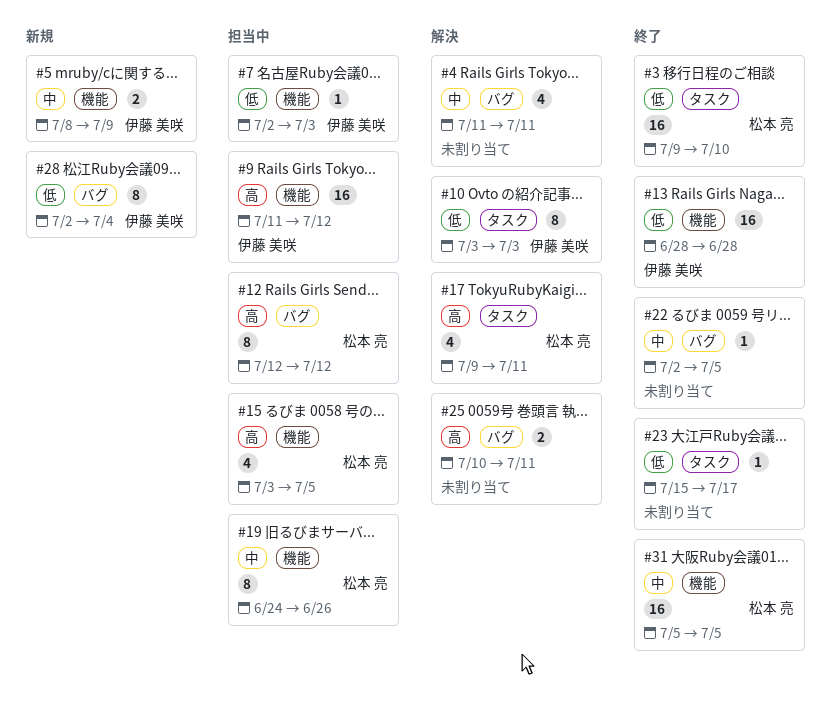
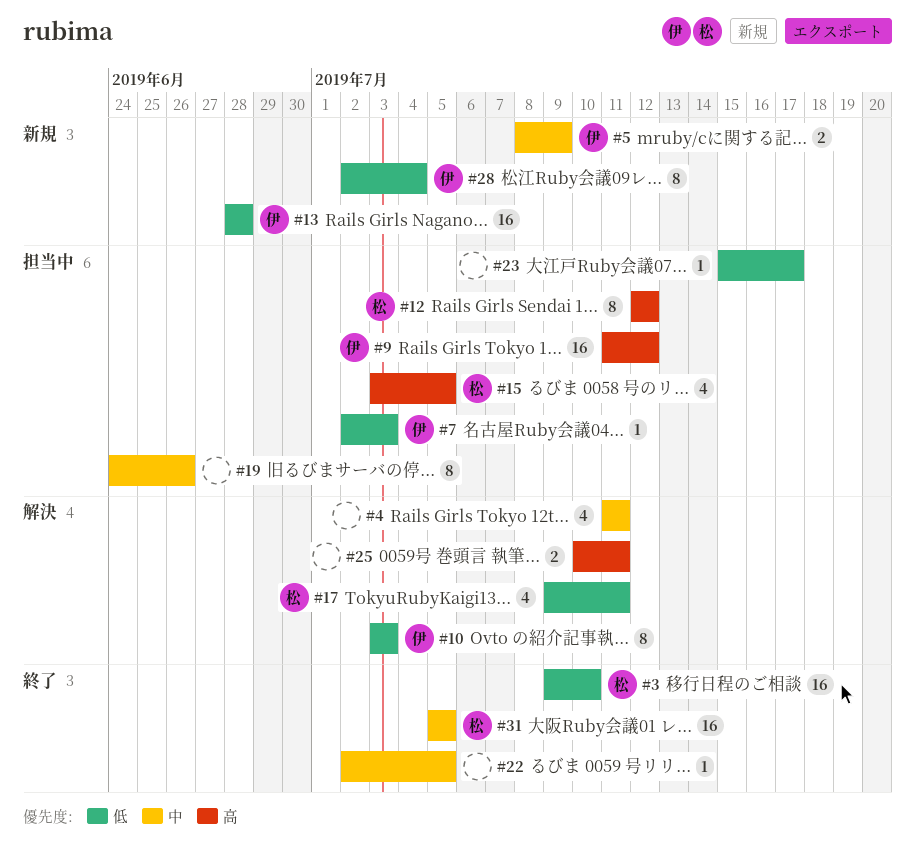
#13, status: 終了 -> 新規
#17, priority: 高 -> 低
#19, owner: 松本 亮 -> none
#23, status: 終了 -> 担当中

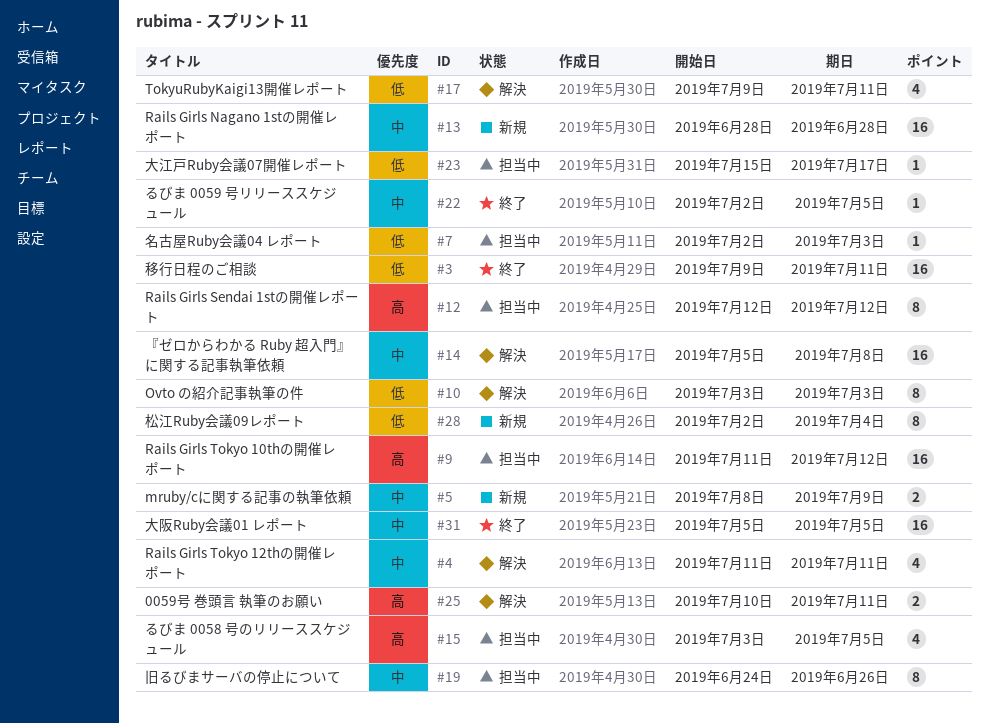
#3, due: Jul 10 -> Jul 11
#13, priority: 低 -> 中
#14: none -> present

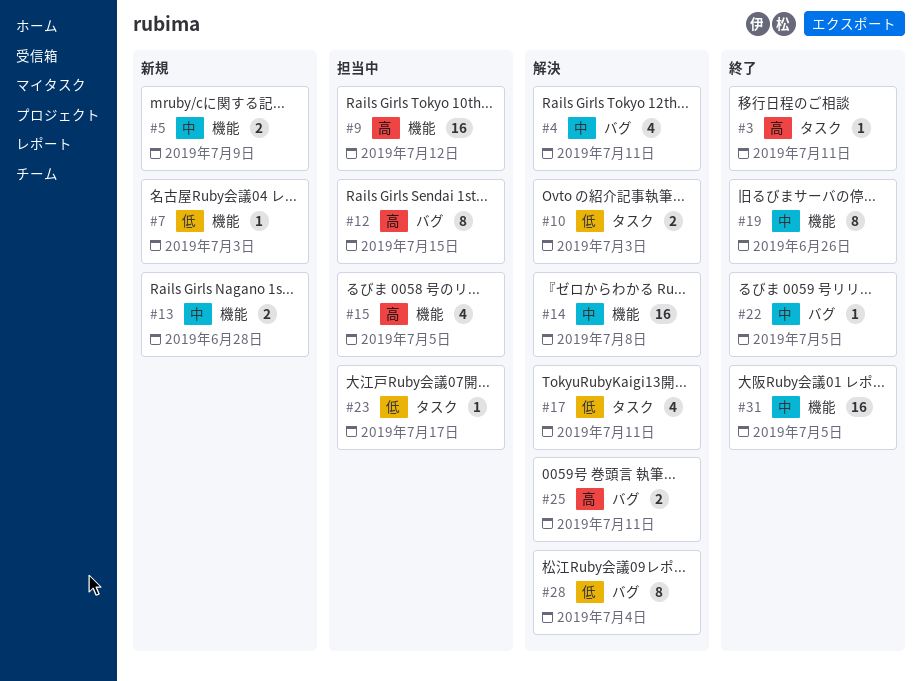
#3, priority: 低 -> 高
#3, estimate: 16 -> 1
#7, status: 担当中 -> 新規
#10, estimate: 8 -> 2
#12, due: Jul 12 -> Jul 15
#13, estimate: 16 -> 2
#19, status: 担当中 -> 終了
#28, status: 新規 -> 解決

